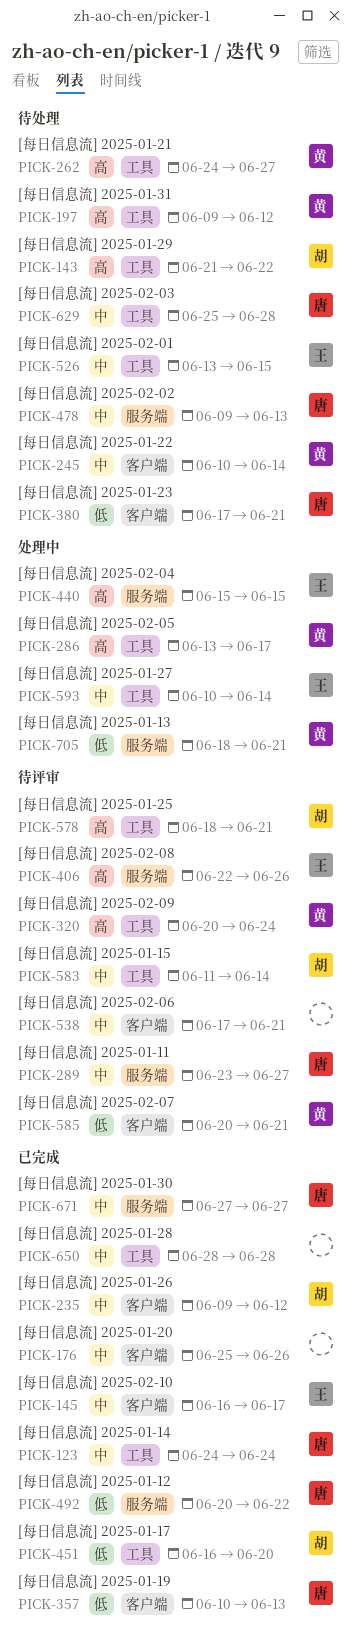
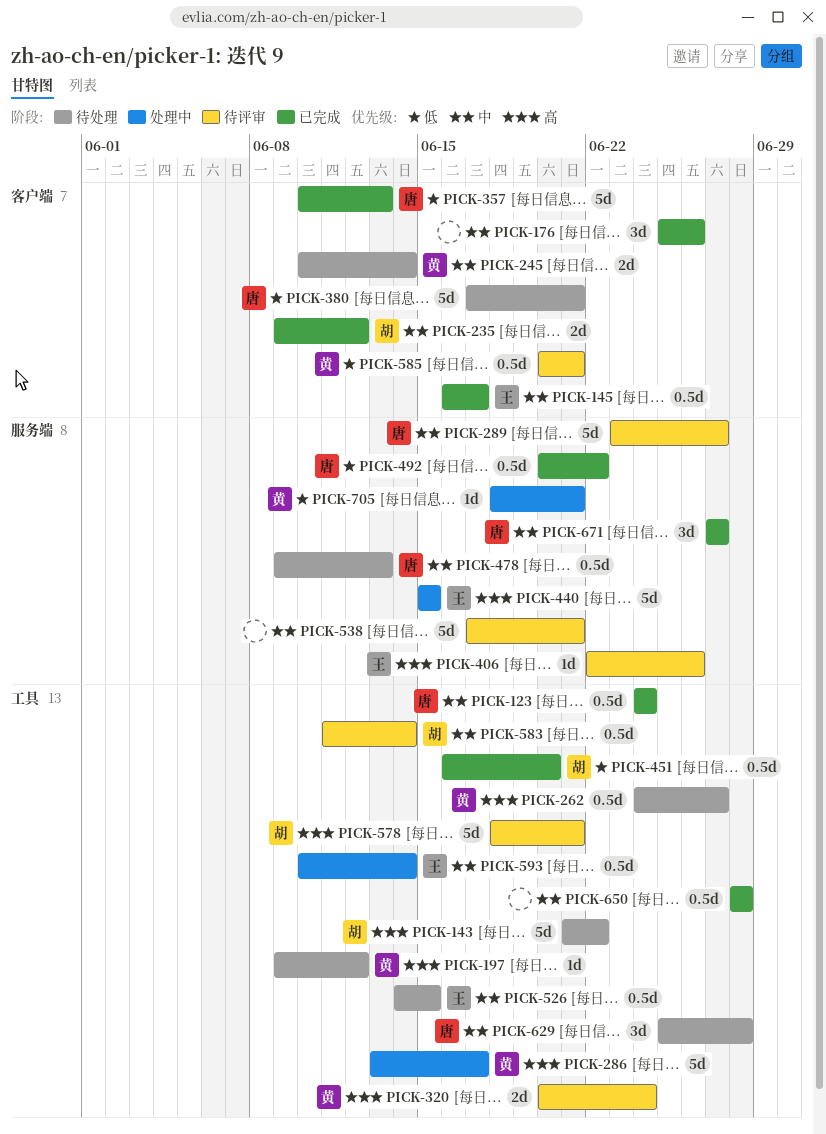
PICK-526, start: Jun 13 -> Jun 14
PICK-538, label: 客户端 -> 服务端

